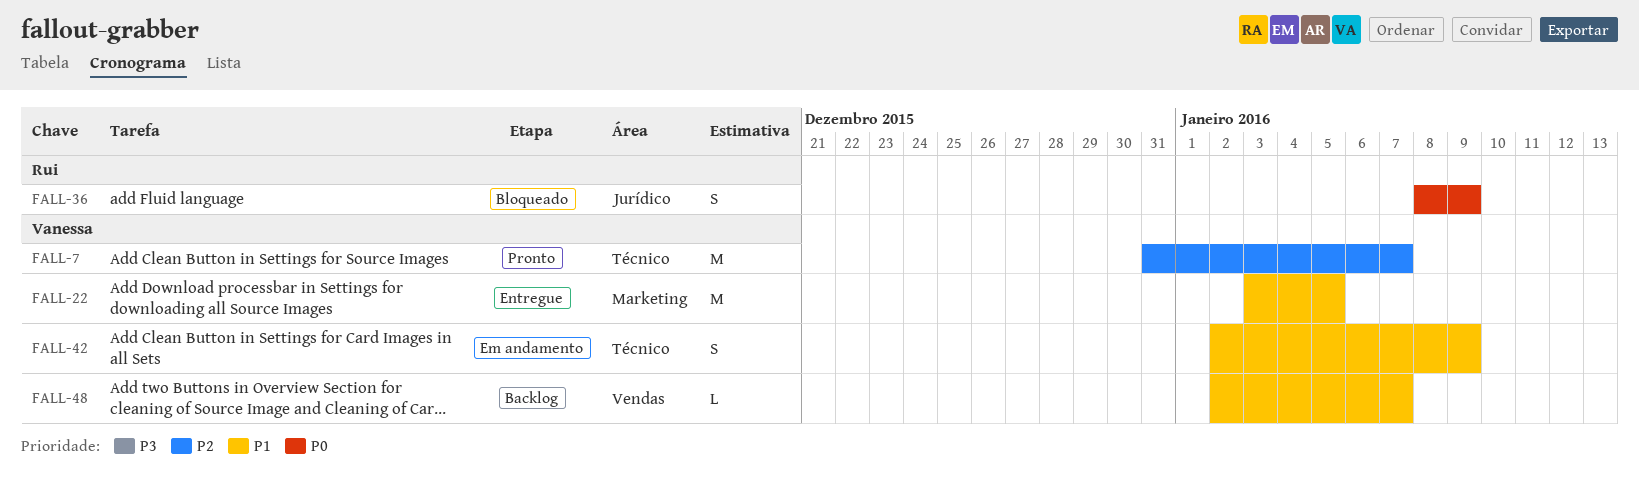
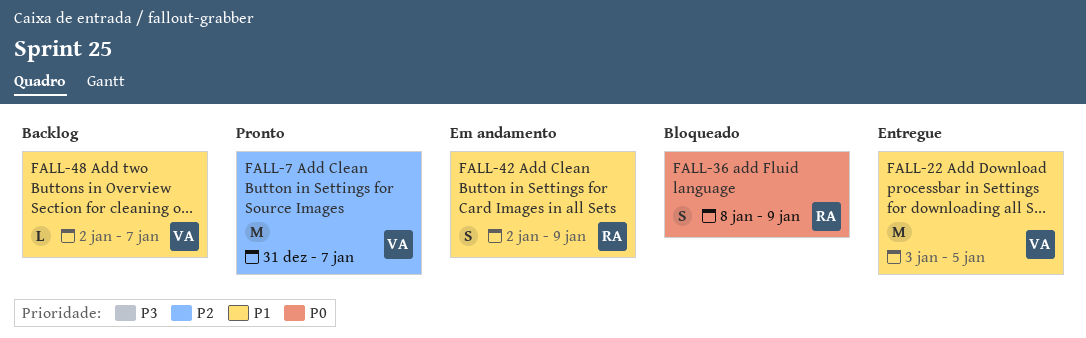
FALL-42, owner: Vanessa -> Rui

